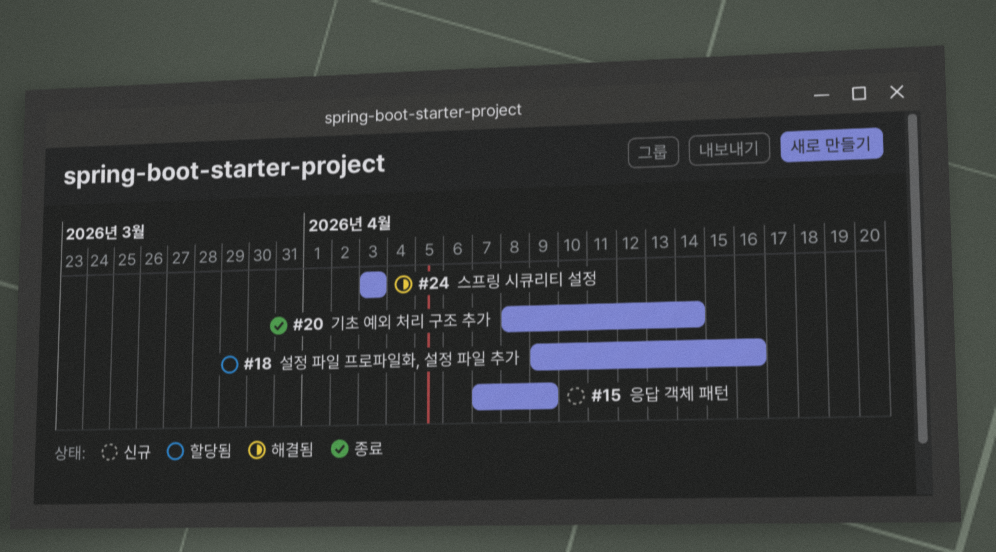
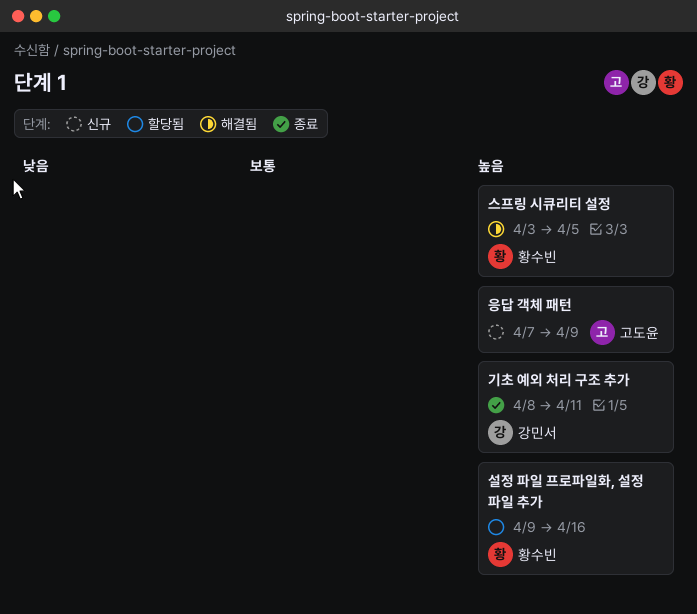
기초 예외 처리 구조 추가, due: Apr 14 -> Apr 11
스프링 시큐리티 설정, due: Apr 3 -> Apr 5

